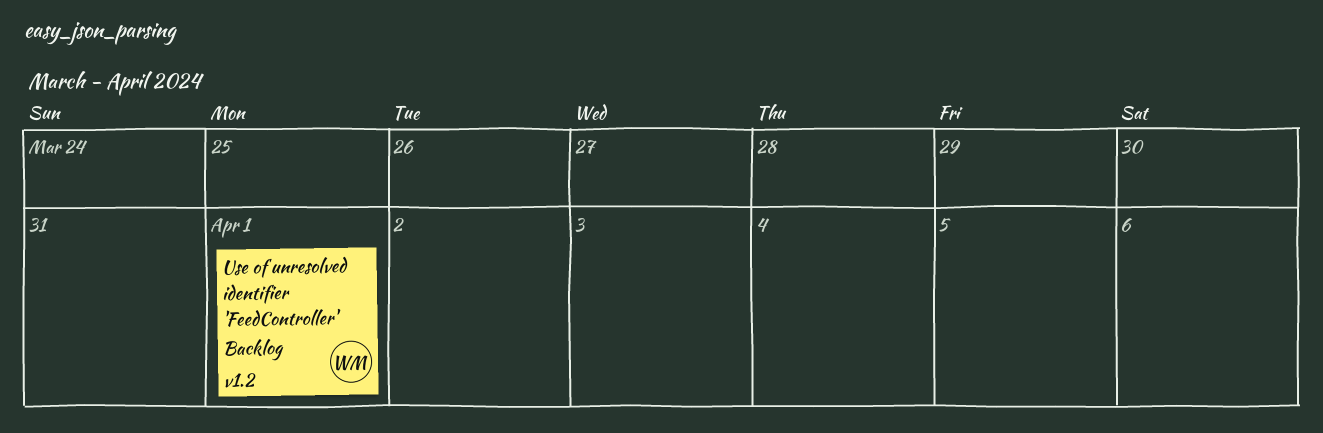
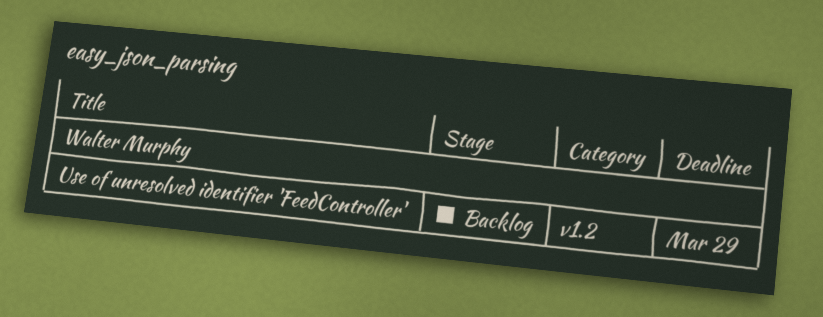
Use of unresolved identifier 'FeedController', due: Apr 1 -> Mar 29

